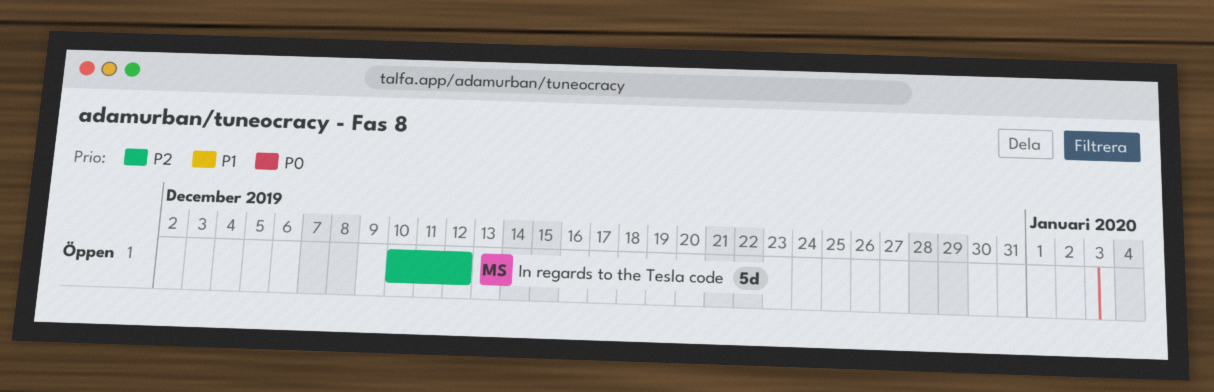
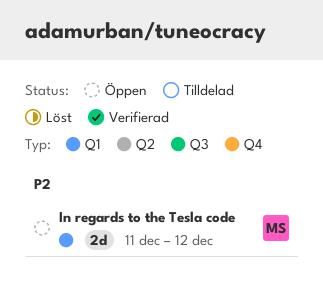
In regards to the Tesla code, estimate: 5d -> 2d
In regards to the Tesla code, start: Dec 10 -> Dec 11

